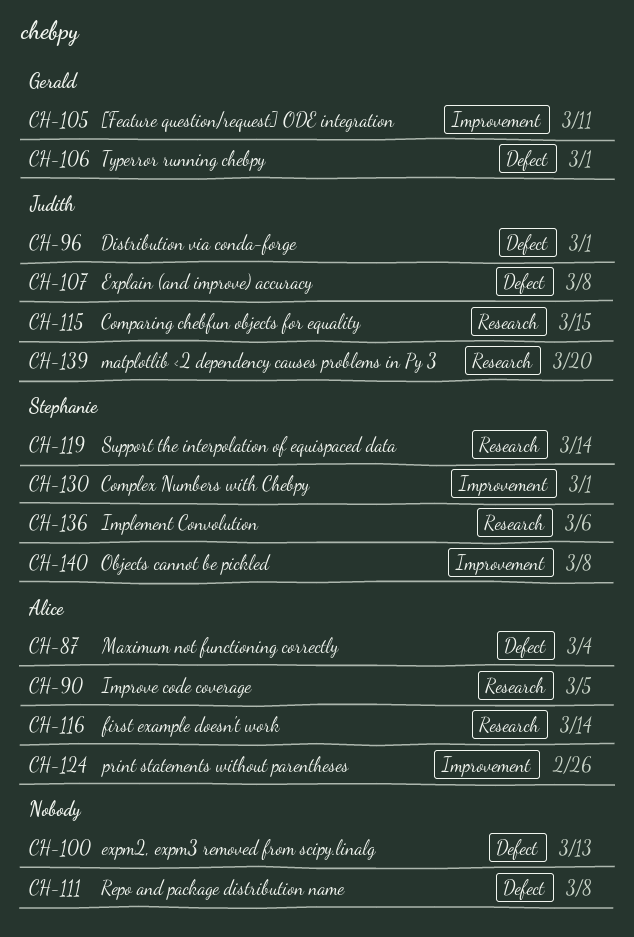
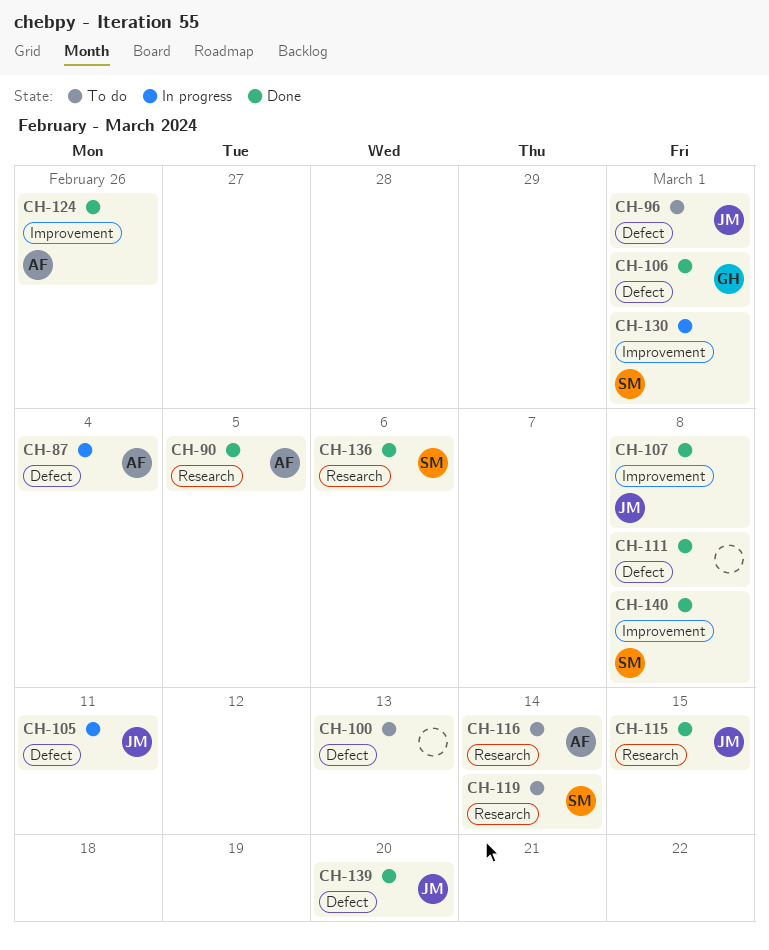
CH-105, owner: Gerald -> Judith
CH-105, label: Improvement -> Defect
CH-107, label: Defect -> Improvement
CH-139, label: Research -> Defect

